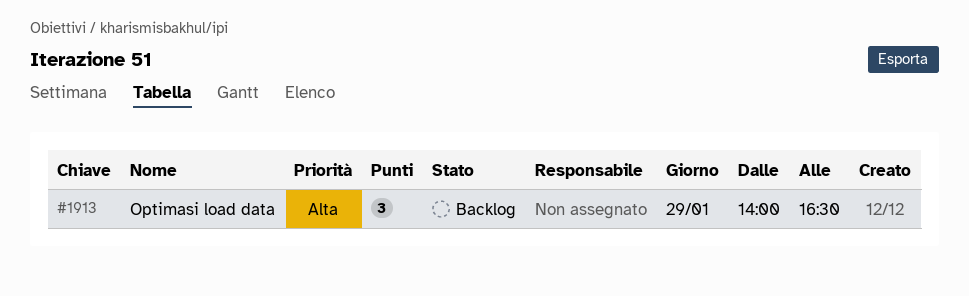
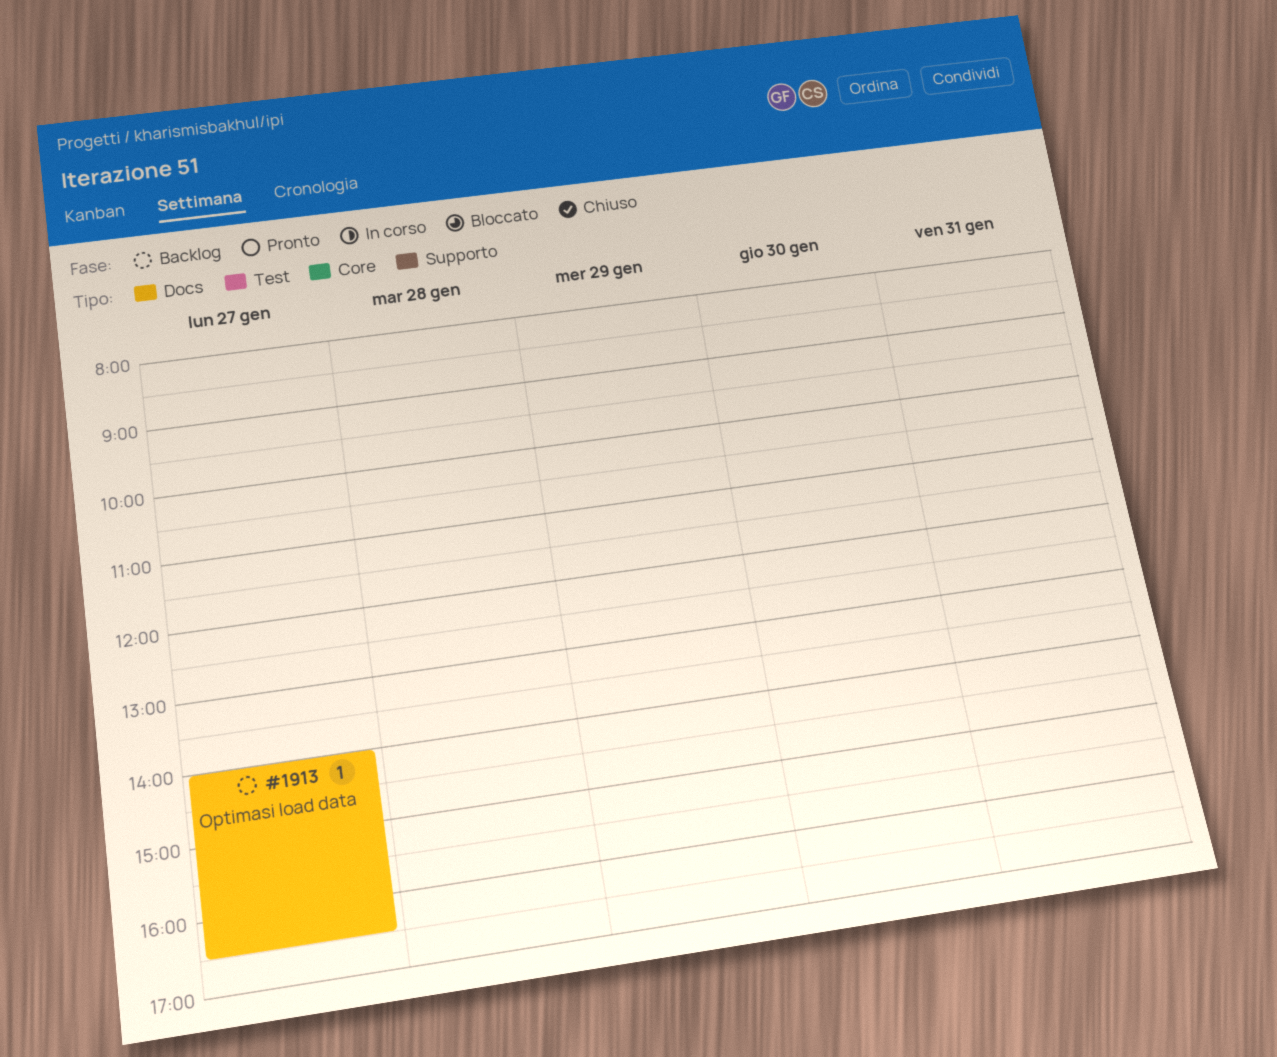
#1913, estimate: 3 -> 1
#1913, day: Jan 29 -> Jan 27

